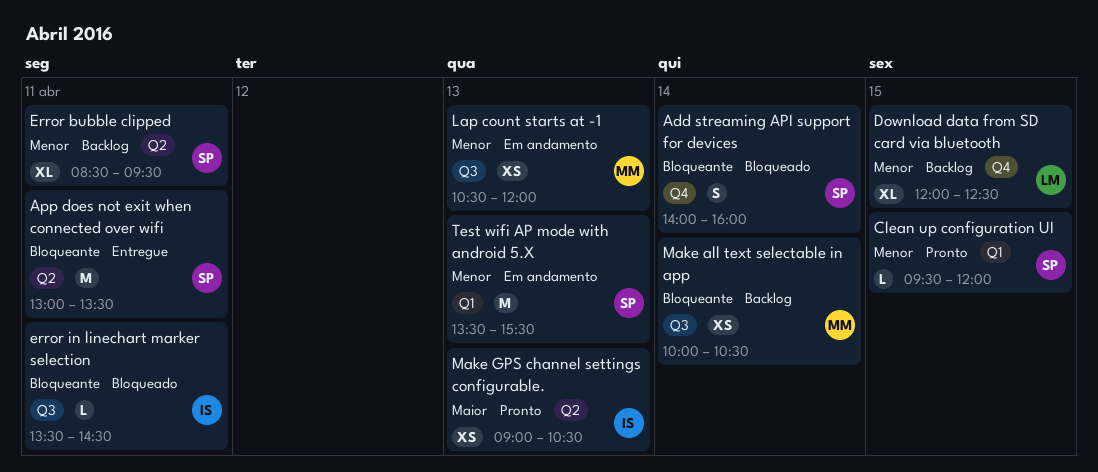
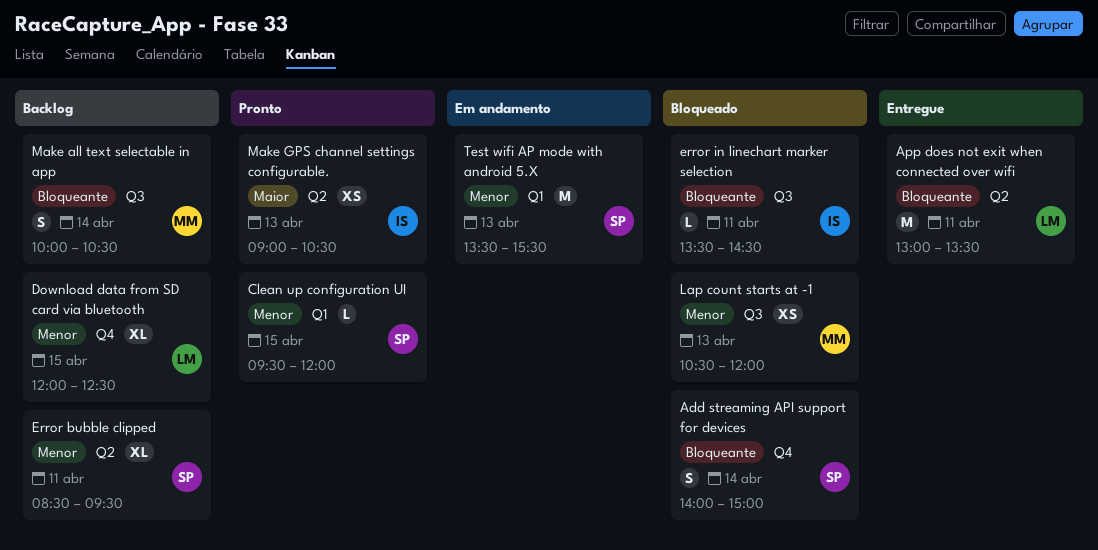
Add streaming API support for devices, ends: 16:00 -> 15:00
App does not exit when connected over wifi, owner: SP -> LM
Lap count starts at -1, status: Em andamento -> Bloqueado
Make all text selectable in app, estimate: XS -> S

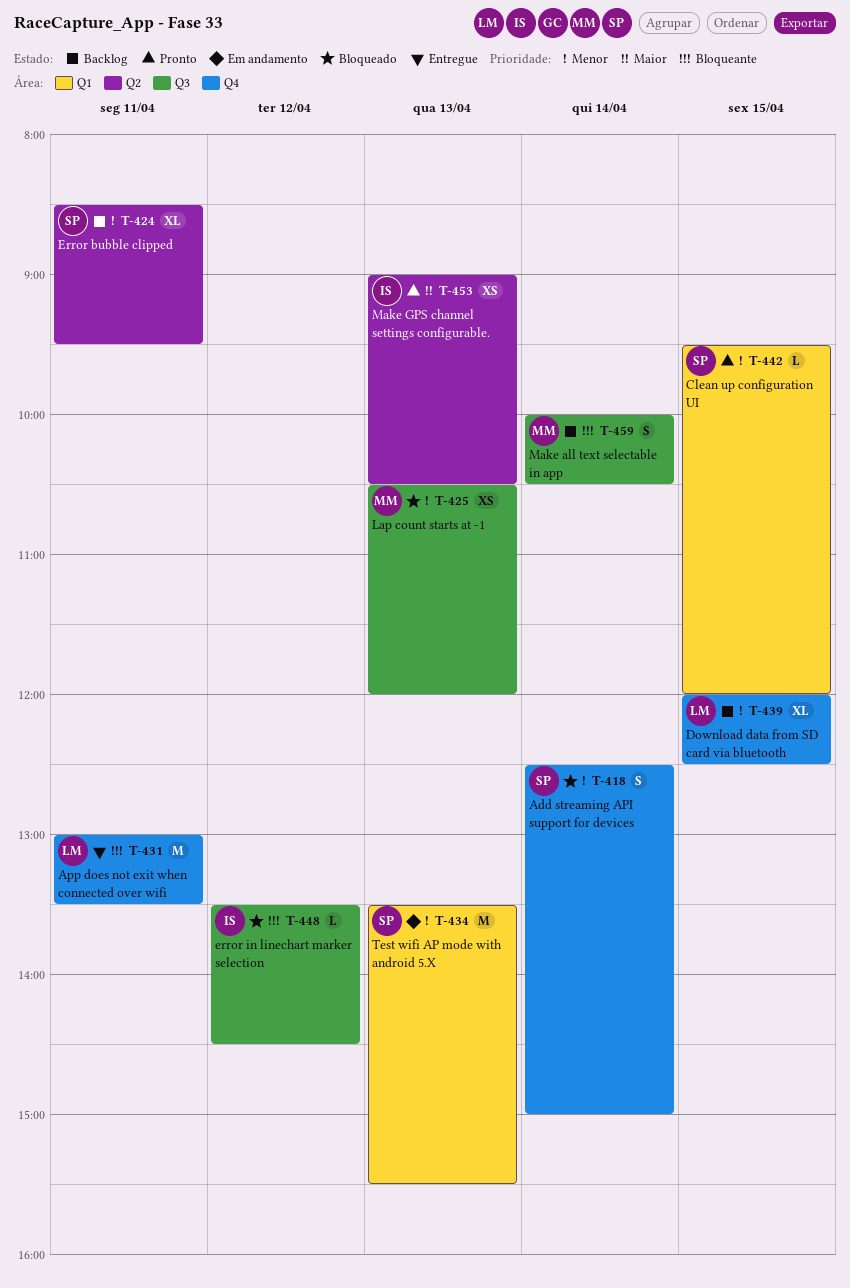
Add streaming API support for devices, priority: Bloqueante -> Menor
Add streaming API support for devices, begins: 14:00 -> 12:30
App does not exit when connected over wifi, label: Q2 -> Q4
error in linechart marker selection, day: Apr 11 -> Apr 12

